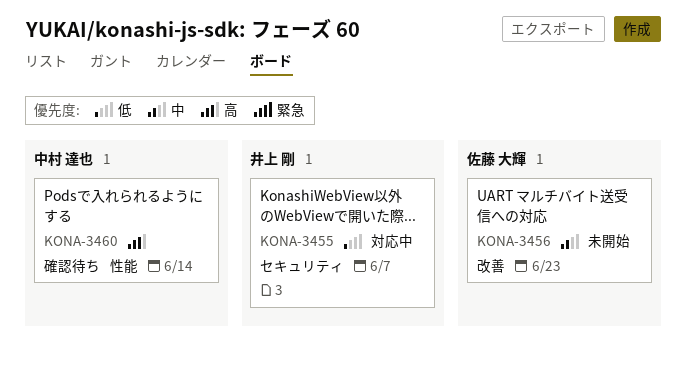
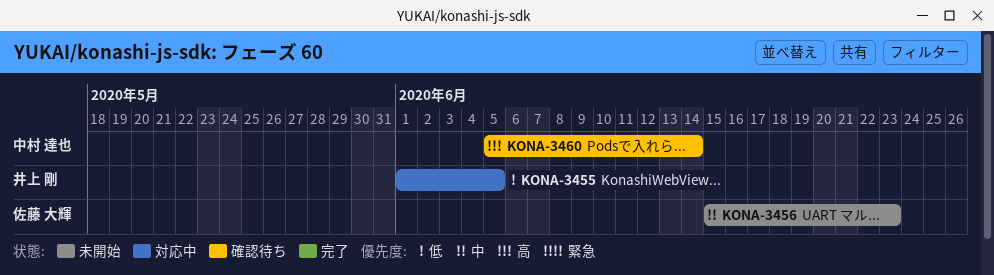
KONA-3455, due: Jun 7 -> Jun 5

